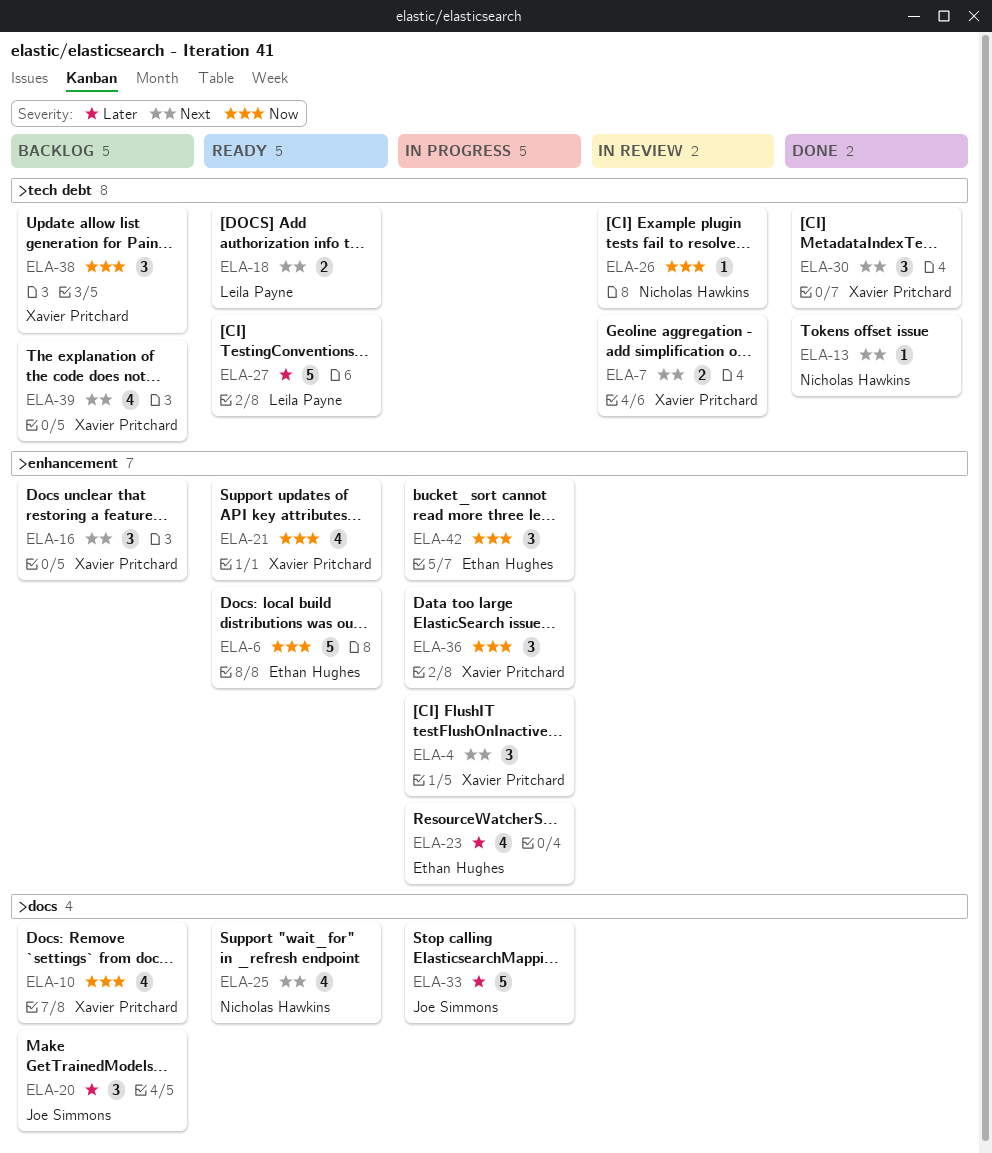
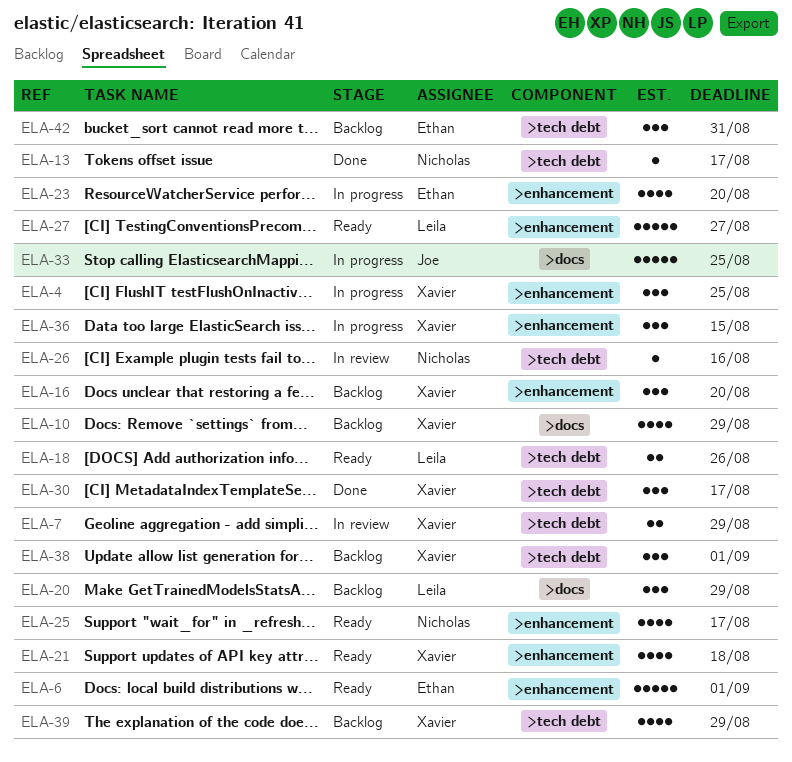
ELA-20, owner: Joe Simmons -> Leila Payne
ELA-25, label: >docs -> >enhancement
ELA-27, label: >tech debt -> >enhancement
ELA-42, status: In progress -> Backlog
ELA-42, label: >enhancement -> >tech debt

